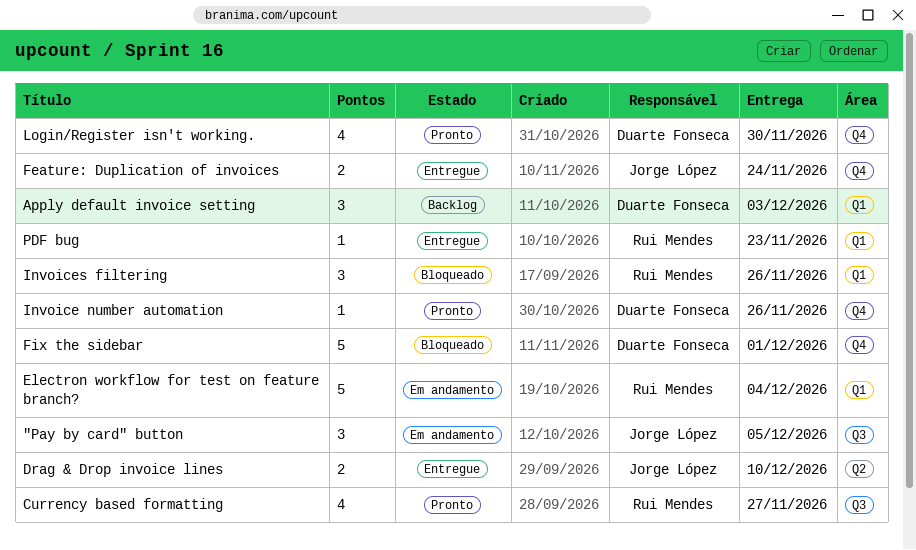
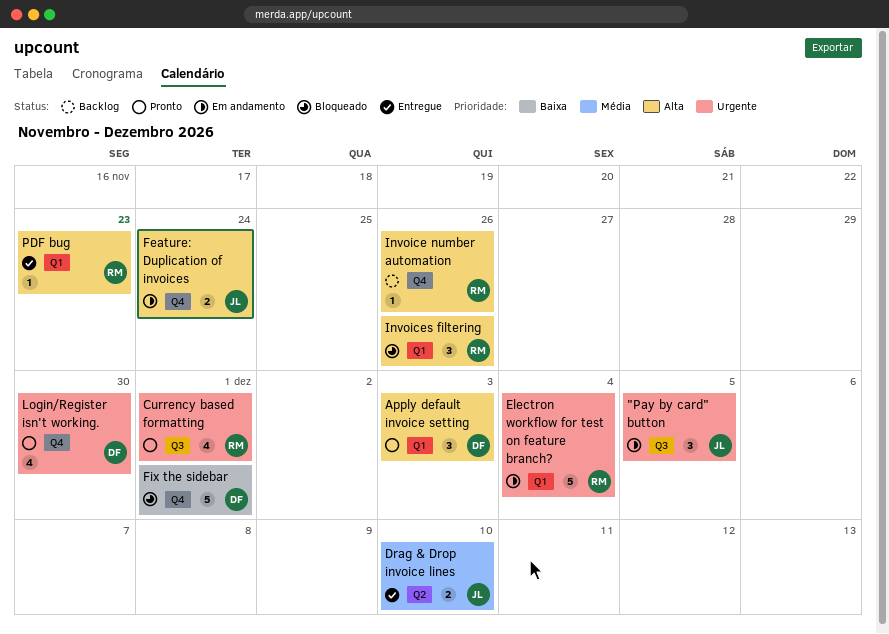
Apply default invoice setting, status: Backlog -> Pronto
Currency based formatting, due: Nov 27 -> Dec 1
Feature: Duplication of invoices, status: Entregue -> Em andamento
Invoice number automation, status: Pronto -> Backlog
Invoice number automation, owner: Duarte Fonseca -> Rui Mendes

